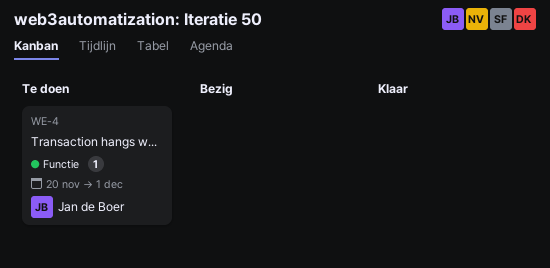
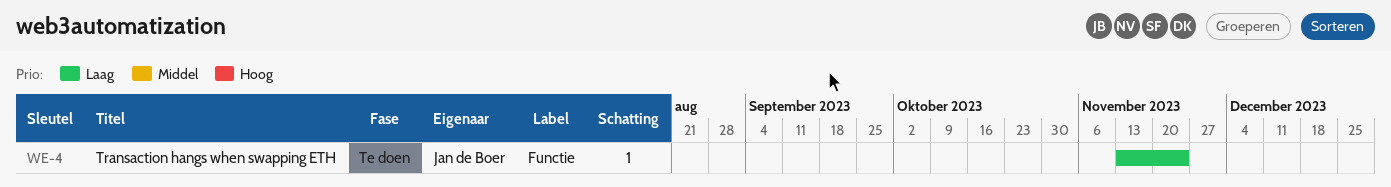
WE-4, start: Nov 20 -> Nov 13
WE-4, due: Dec 1 -> Nov 24

